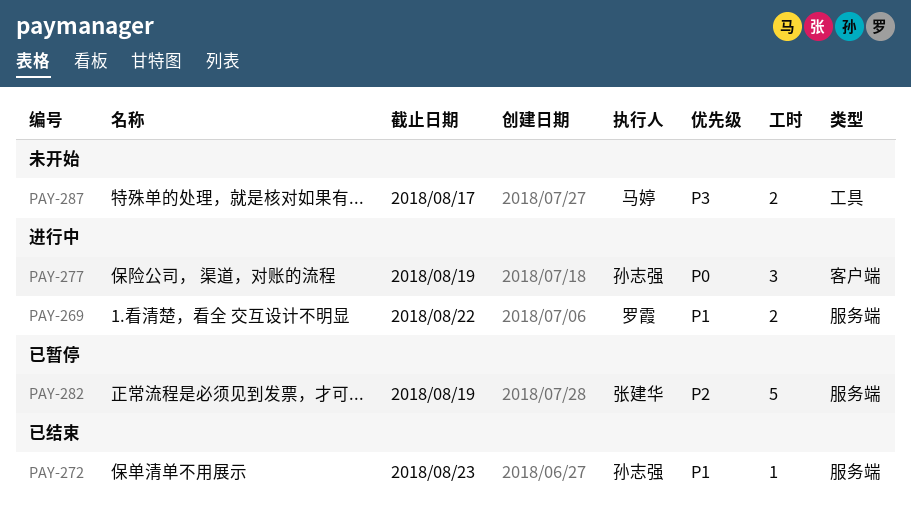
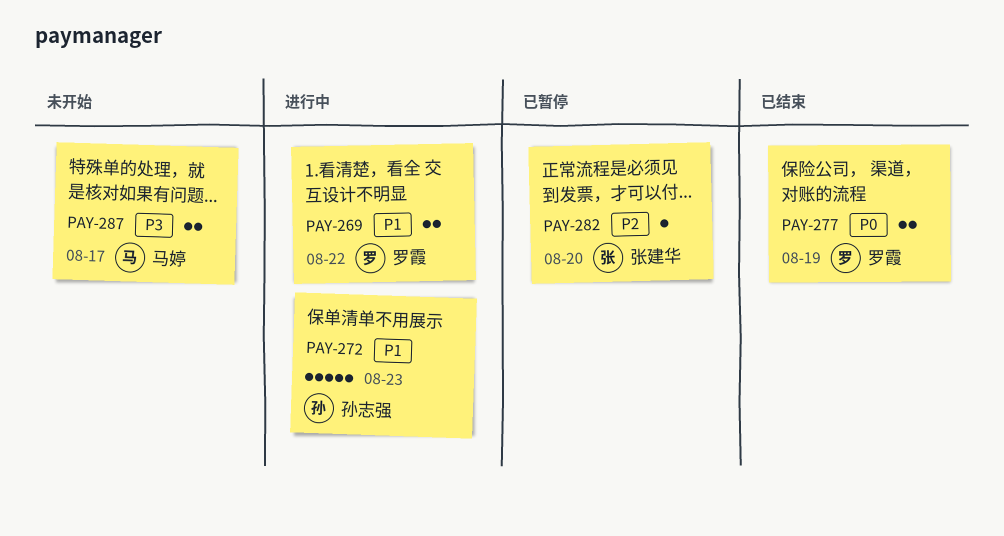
PAY-272, status: 已结束 -> 进行中
PAY-272, estimate: 1 -> 5
PAY-277, status: 进行中 -> 已结束
PAY-277, owner: 孙志强 -> 罗霞
PAY-277, estimate: 3 -> 2
PAY-282, estimate: 5 -> 1
PAY-282, due: Aug 19 -> Aug 20

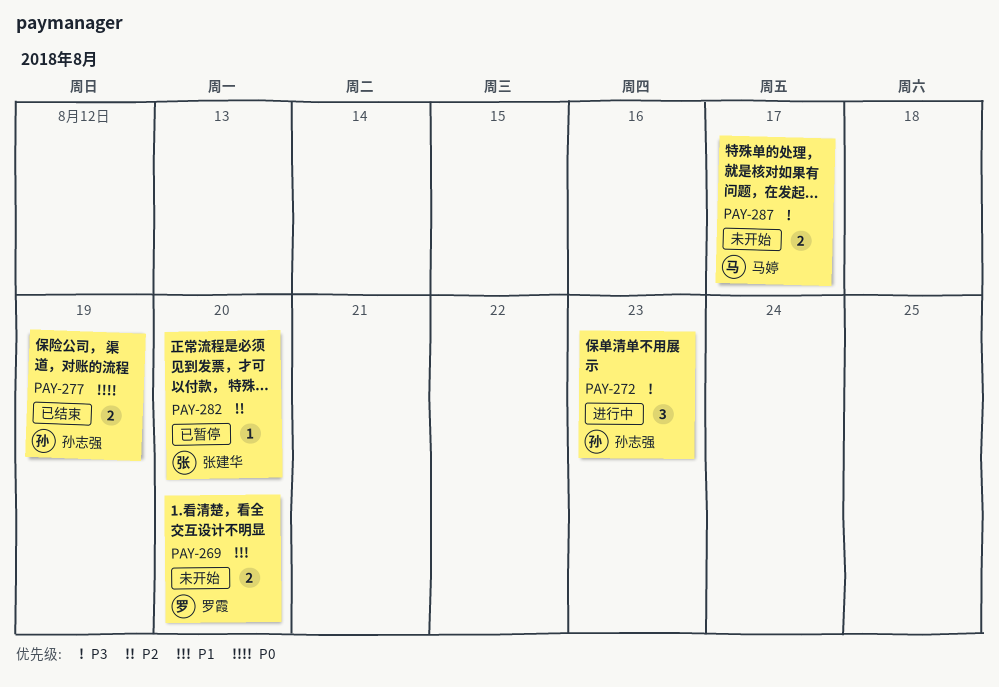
PAY-269, status: 进行中 -> 未开始
PAY-269, due: Aug 22 -> Aug 20
PAY-272, priority: P1 -> P3
PAY-272, estimate: 5 -> 3
PAY-277, owner: 罗霞 -> 孙志强

